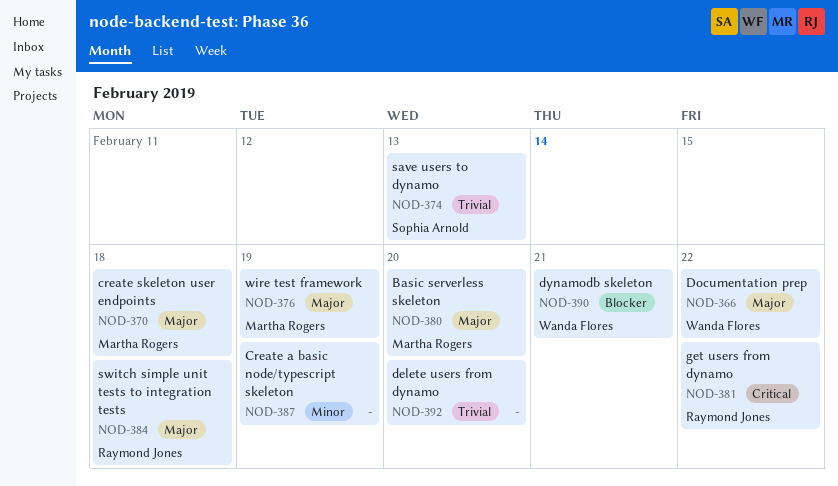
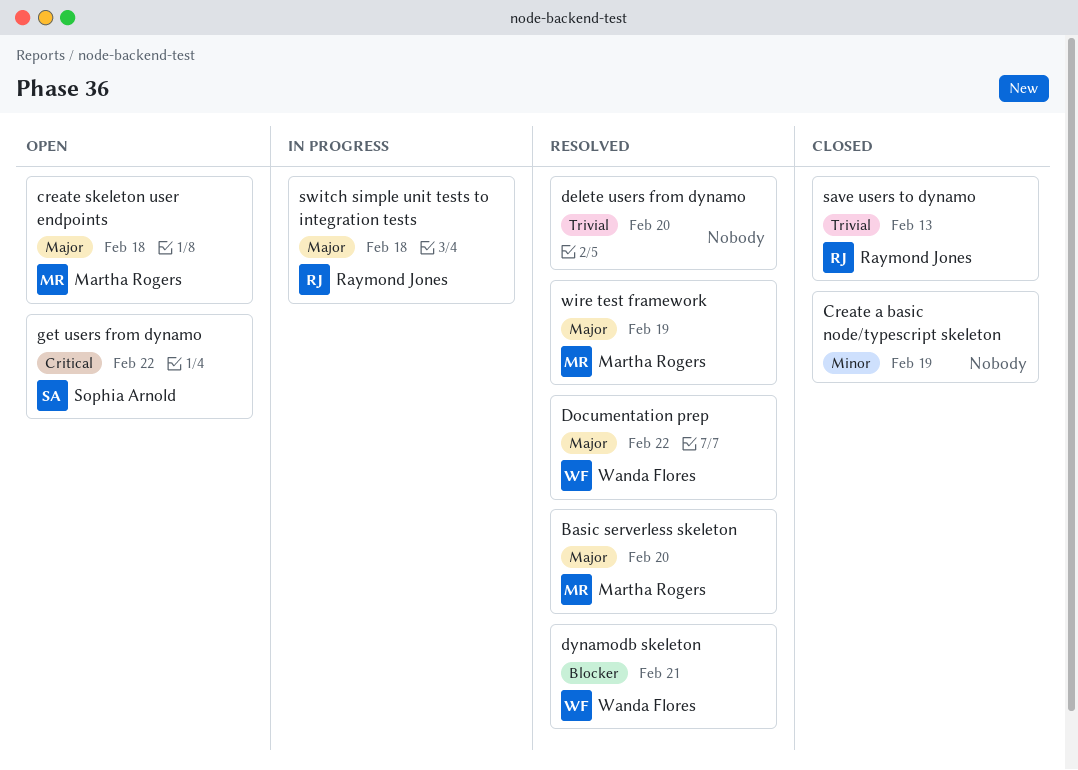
get users from dynamo, owner: Raymond Jones -> Sophia Arnold
save users to dynamo, owner: Sophia Arnold -> Raymond Jones

